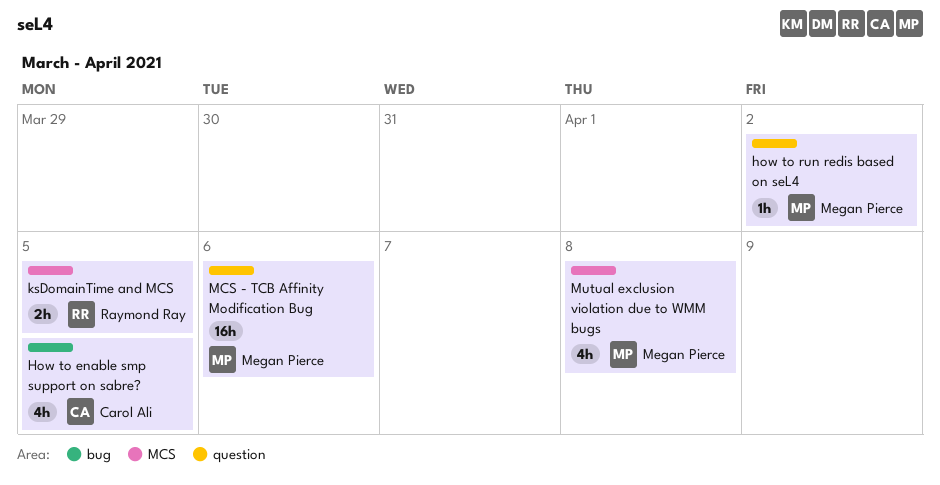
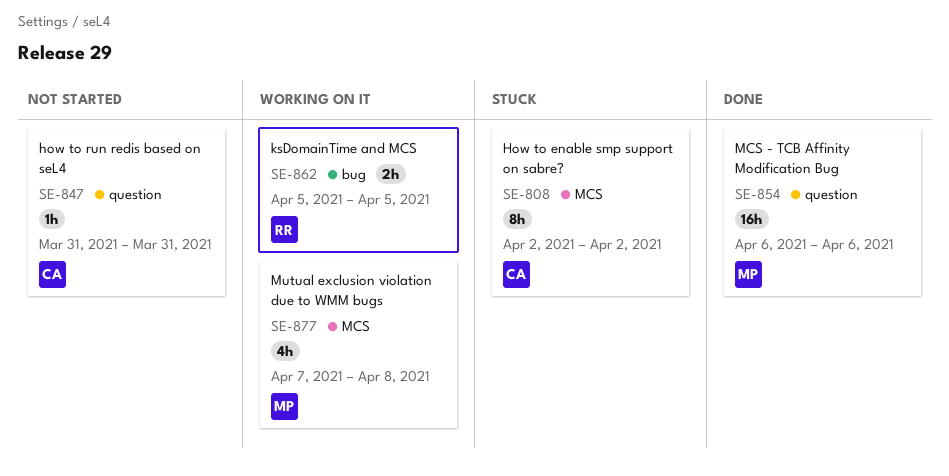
How to enable smp support on sabre?, label: bug -> MCS
How to enable smp support on sabre?, estimate: 4h -> 8h
How to enable smp support on sabre?, due: Apr 5 -> Apr 2
how to run redis based on seL4, owner: Megan Pierce -> Carol Ali
how to run redis based on seL4, due: Apr 2 -> Mar 31
ksDomainTime and MCS, label: MCS -> bug

